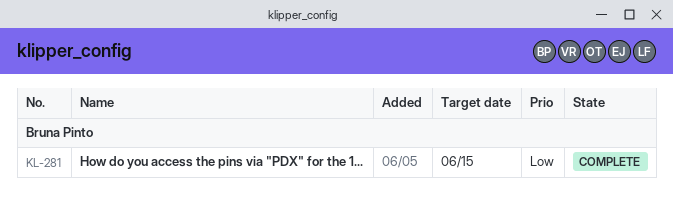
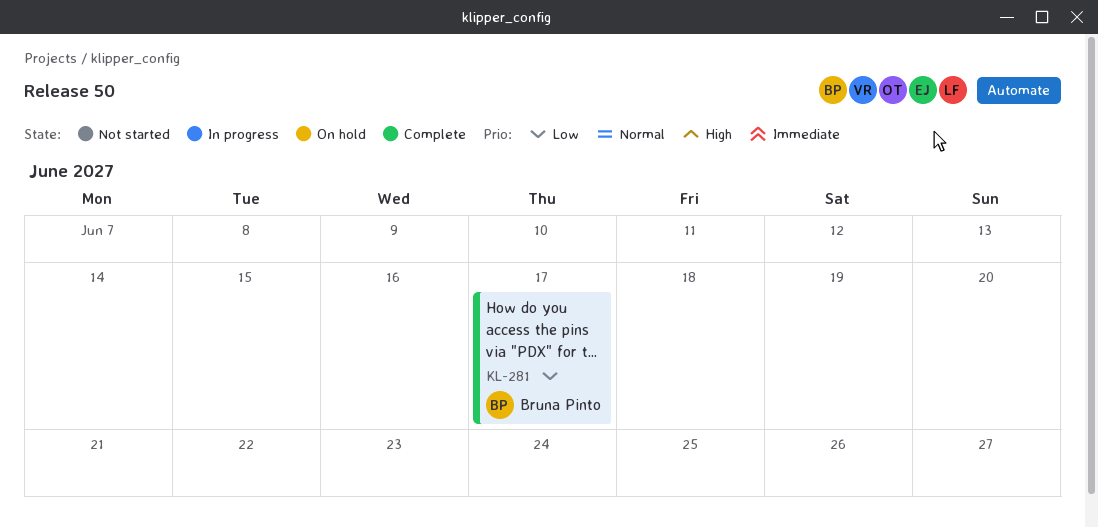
KL-281, due: Jun 15 -> Jun 17

